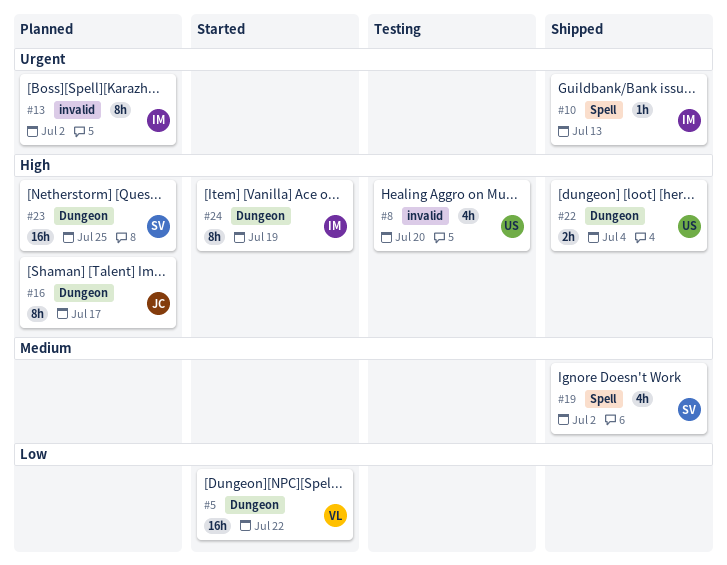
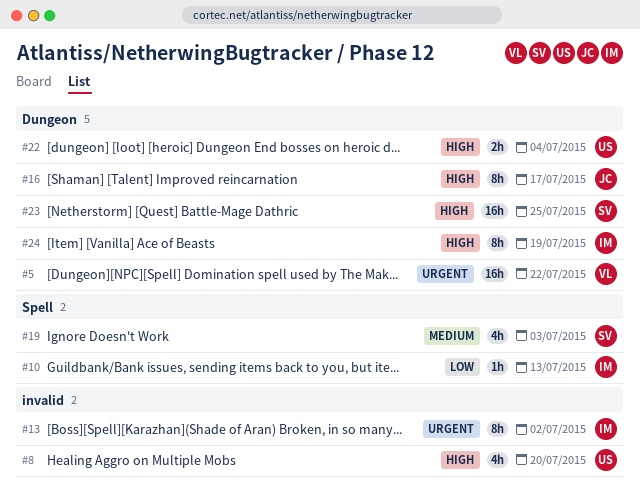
#5, priority: Low -> Urgent
#10, priority: Urgent -> Low
#19, due: Jul 2 -> Jul 3

